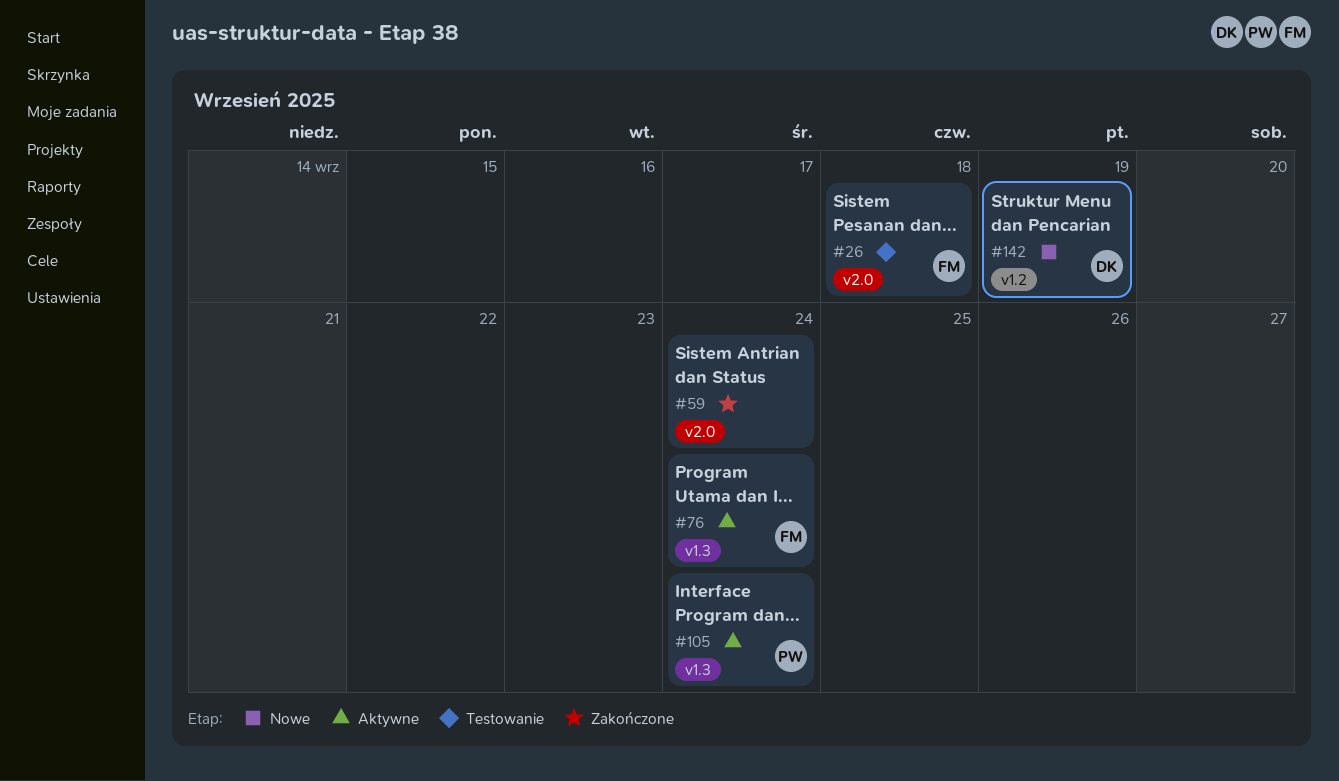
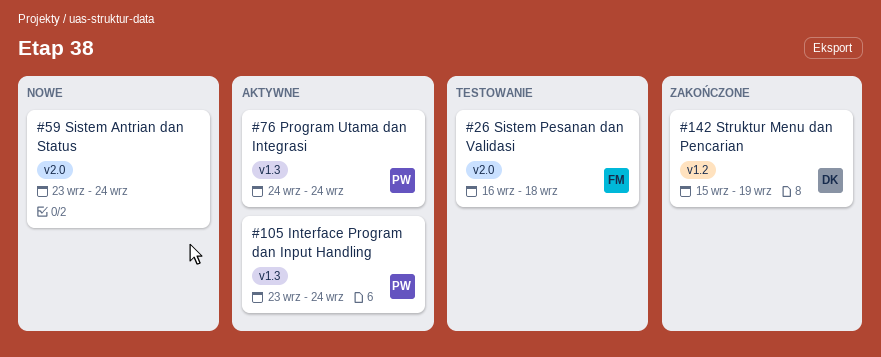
#59, status: Zakończone -> Nowe
#76, owner: FM -> PW
#142, status: Nowe -> Zakończone

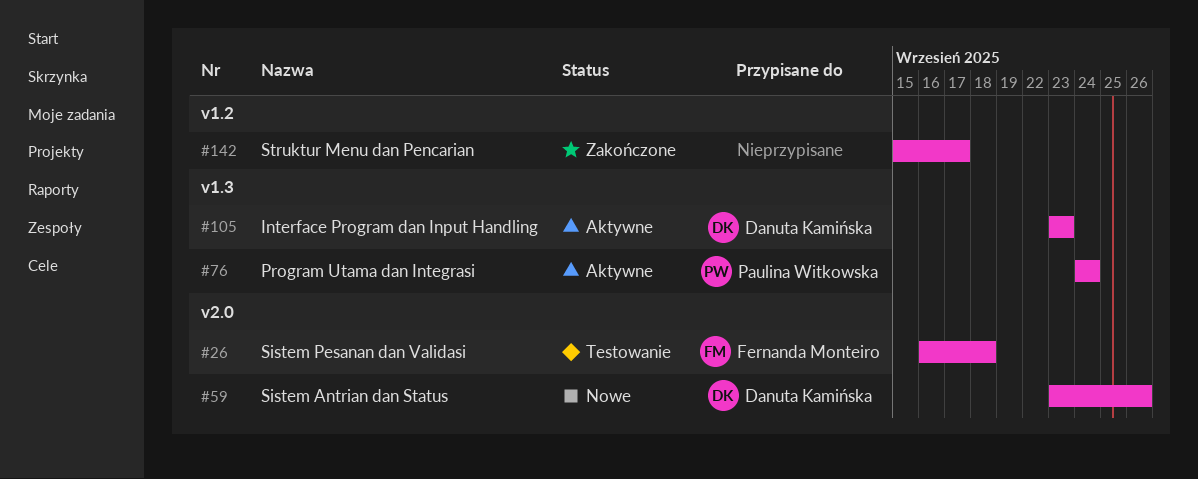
#59, owner: none -> Danuta Kamińska
#59, due: Sep 24 -> Sep 26
#105, owner: Paulina Witkowska -> Danuta Kamińska
#105, due: Sep 24 -> Sep 23
#142, owner: Danuta Kamińska -> none
#142, due: Sep 19 -> Sep 17

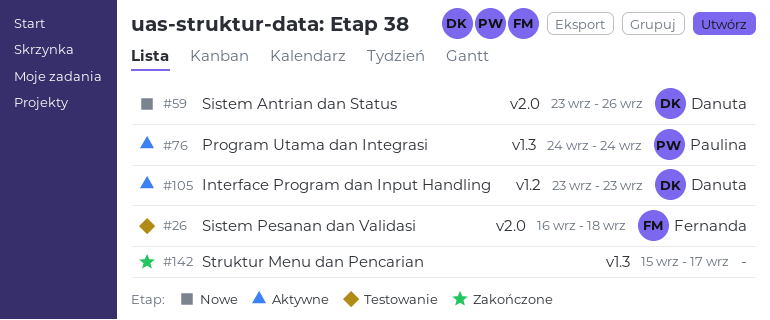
#105, label: v1.3 -> v1.2
#142, label: v1.2 -> v1.3

